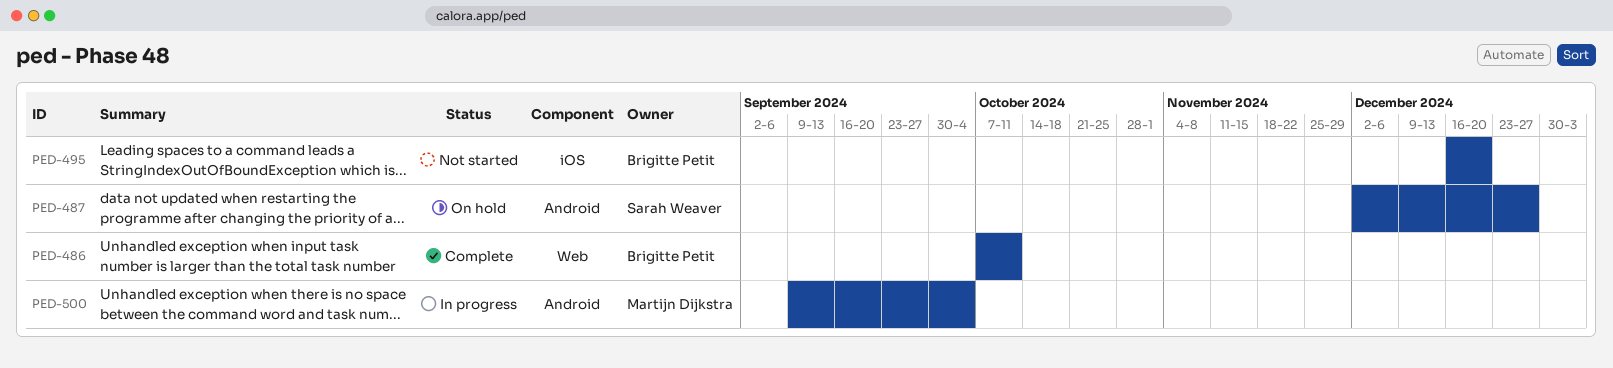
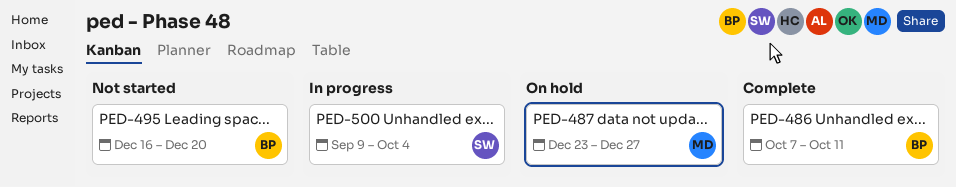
PED-487, owner: Sarah Weaver -> Martijn Dijkstra
PED-487, start: Dec 2 -> Dec 23
PED-500, owner: Martijn Dijkstra -> Sarah Weaver

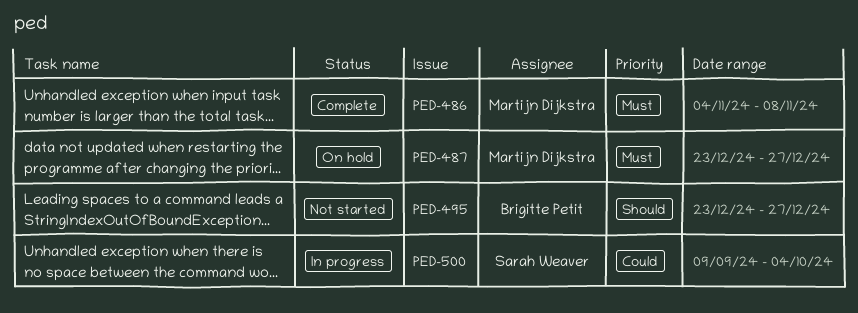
PED-486, owner: Brigitte Petit -> Martijn Dijkstra
PED-486, start: Oct 7 -> Nov 4
PED-486, due: Oct 11 -> Nov 8
PED-495, start: Dec 16 -> Dec 23
PED-495, due: Dec 20 -> Dec 27

